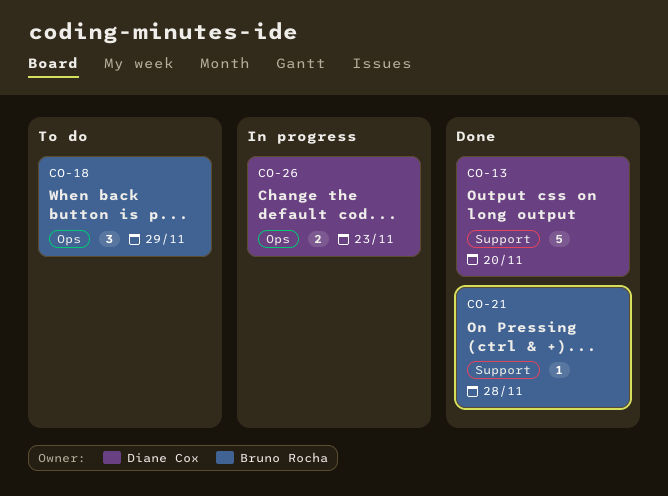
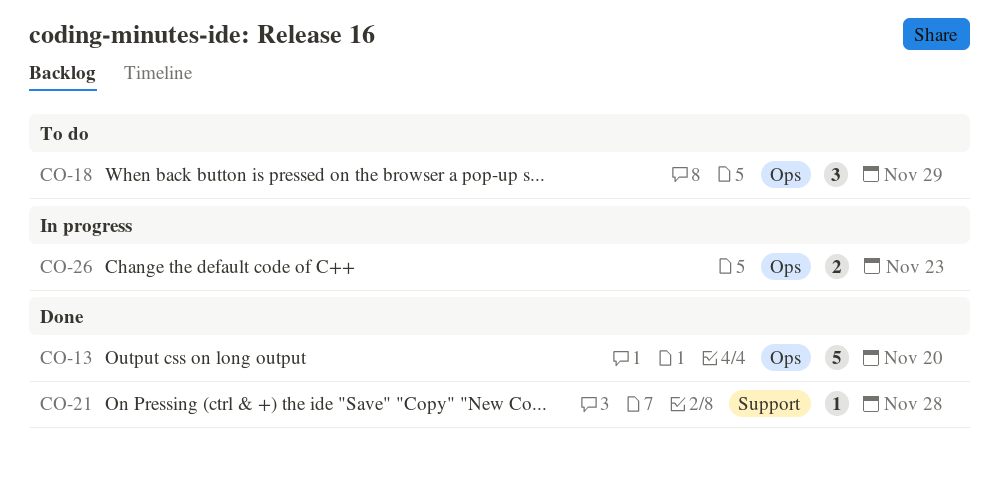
CO-13, label: Support -> Ops

